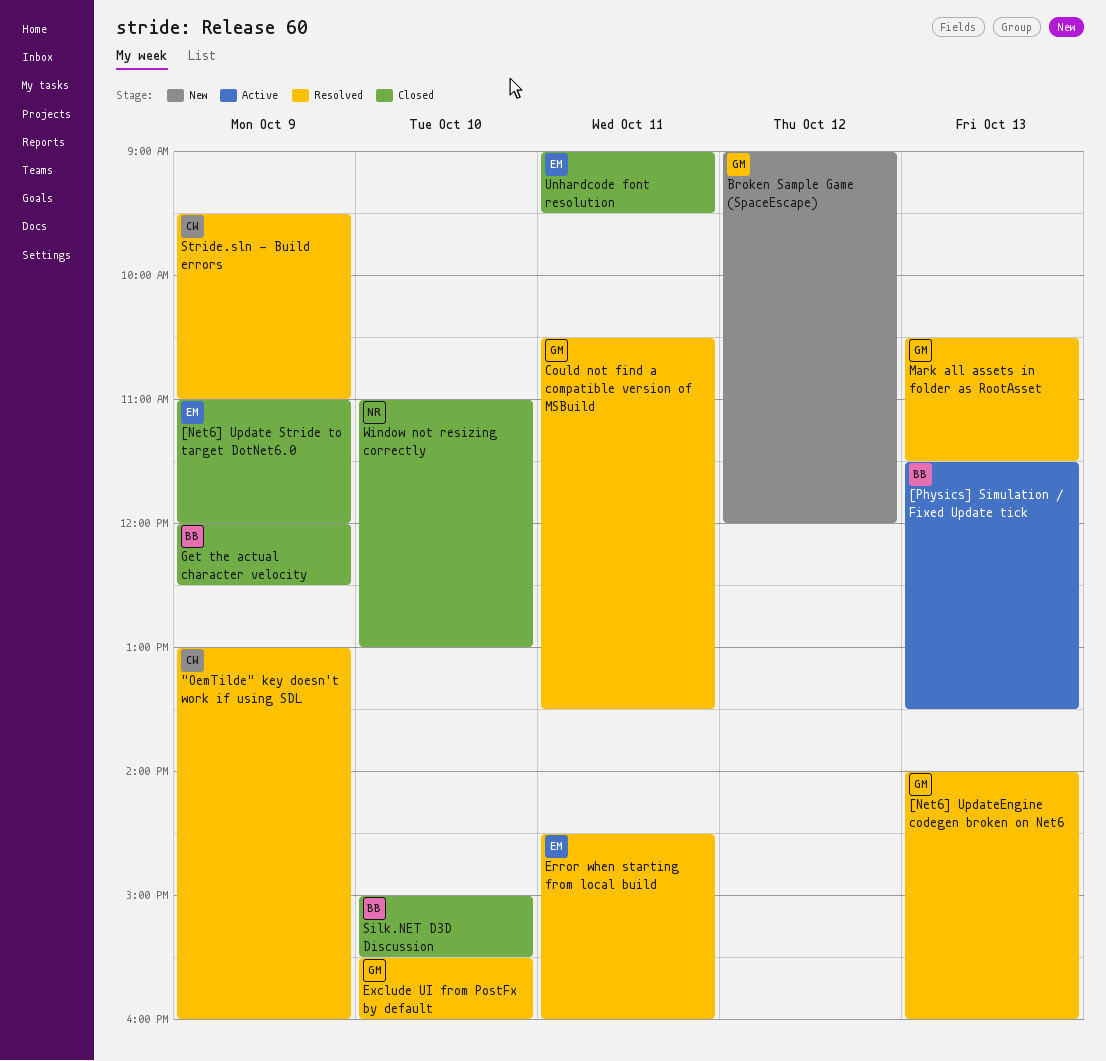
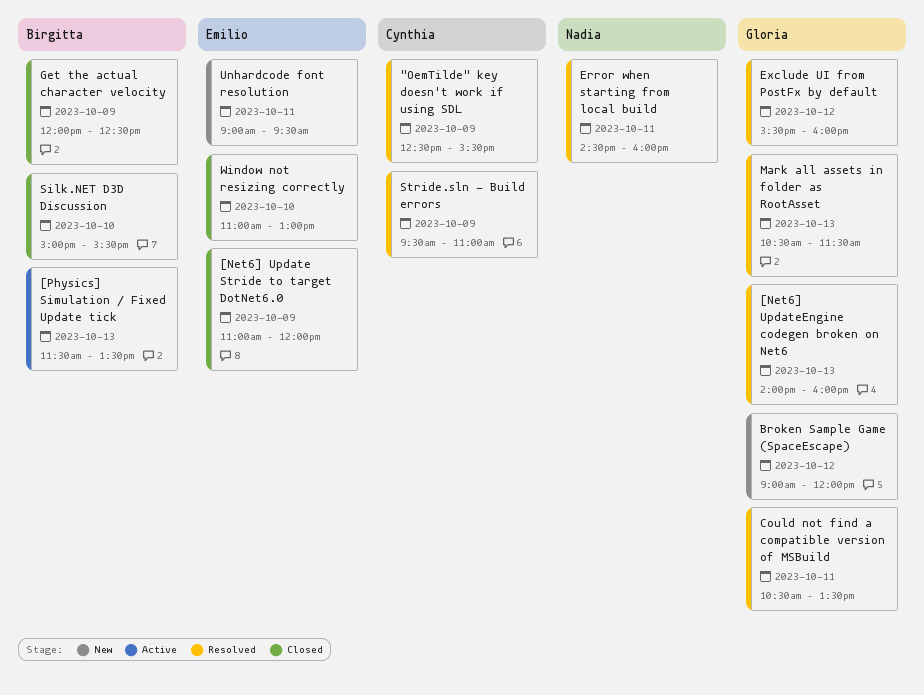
"OemTilde" key doesn't work if using SDL, begins: 13:00 -> 12:30
"OemTilde" key doesn't work if using SDL, ends: 16:00 -> 15:30
Error when starting from local build, owner: Emilio -> Nadia
Exclude UI from PostFx by default, day: Oct 10 -> Oct 12
Unhardcode font resolution, status: Closed -> New
Window not resizing correctly, owner: Nadia -> Emilio

